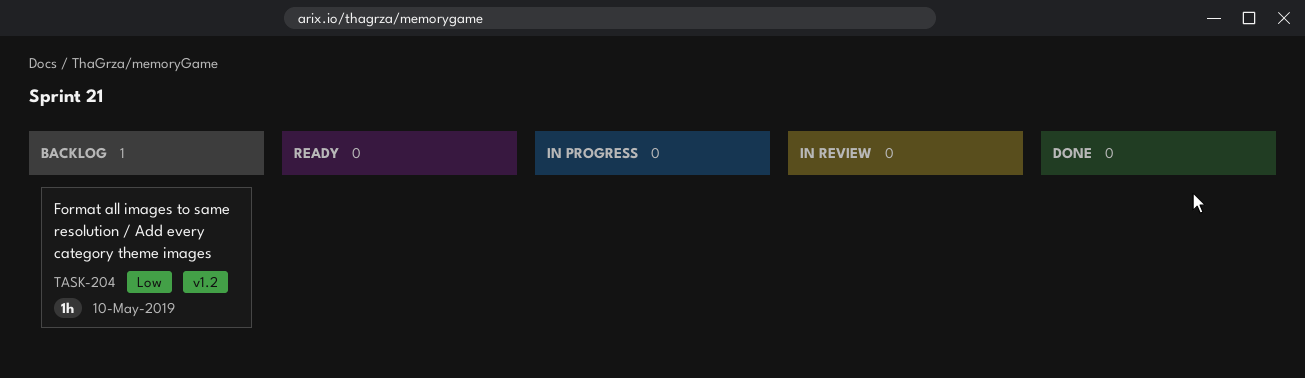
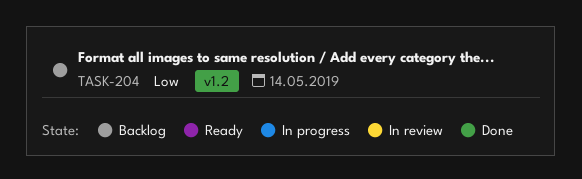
TASK-204, due: May 10 -> May 14

